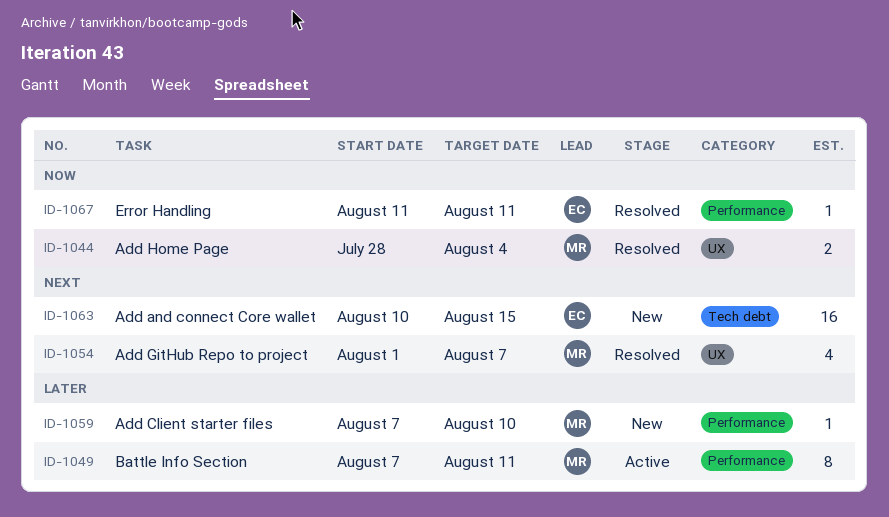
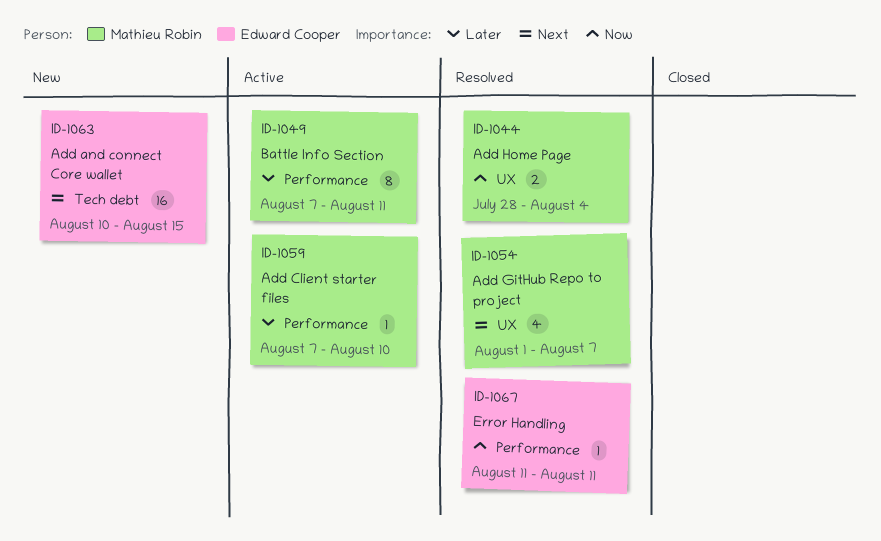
ID-1059, status: New -> Active

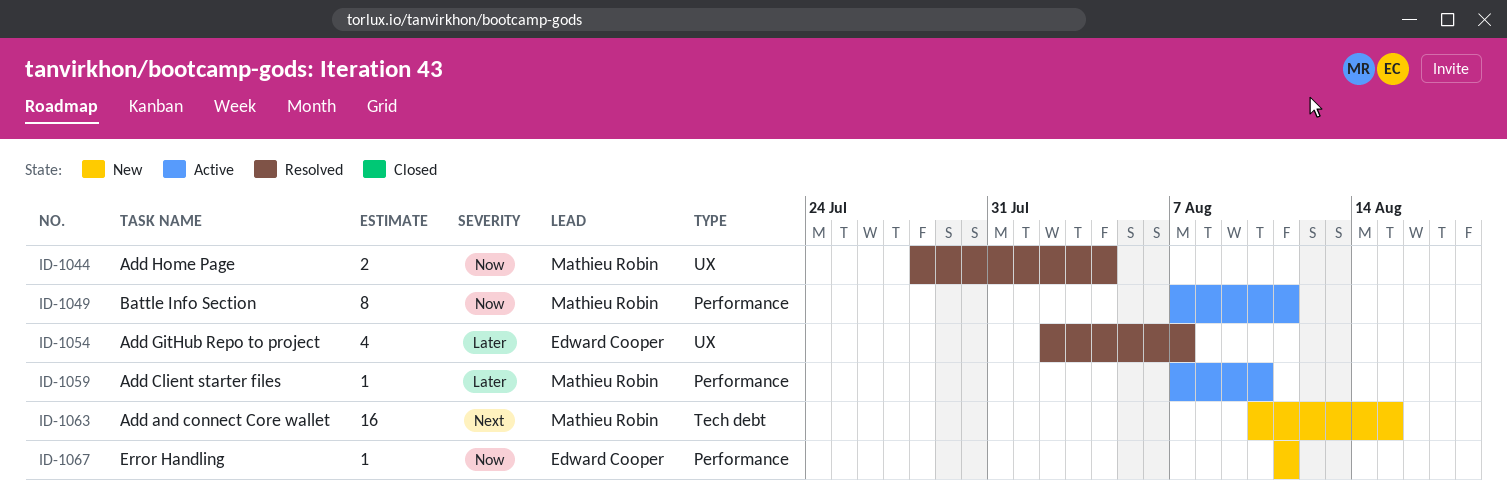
ID-1049, priority: Later -> Now
ID-1054, owner: Mathieu Robin -> Edward Cooper
ID-1054, priority: Next -> Later
ID-1054, start: Aug 1 -> Aug 2
ID-1063, owner: Edward Cooper -> Mathieu Robin
ID-1067, status: Resolved -> New

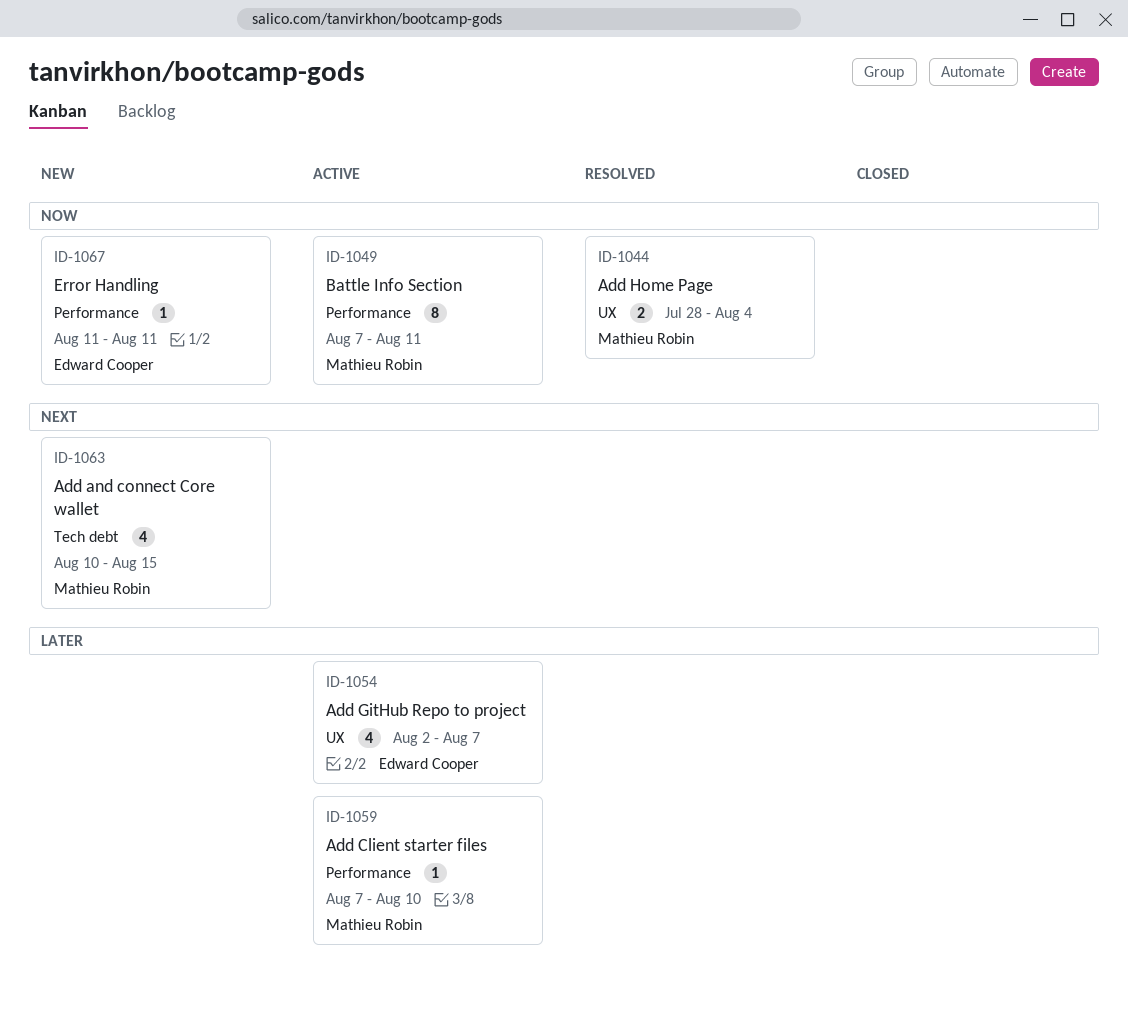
ID-1054, status: Resolved -> Active
ID-1063, estimate: 16 -> 4

